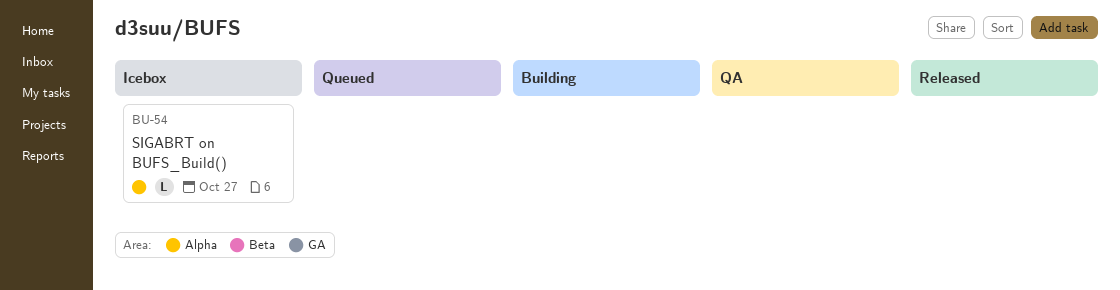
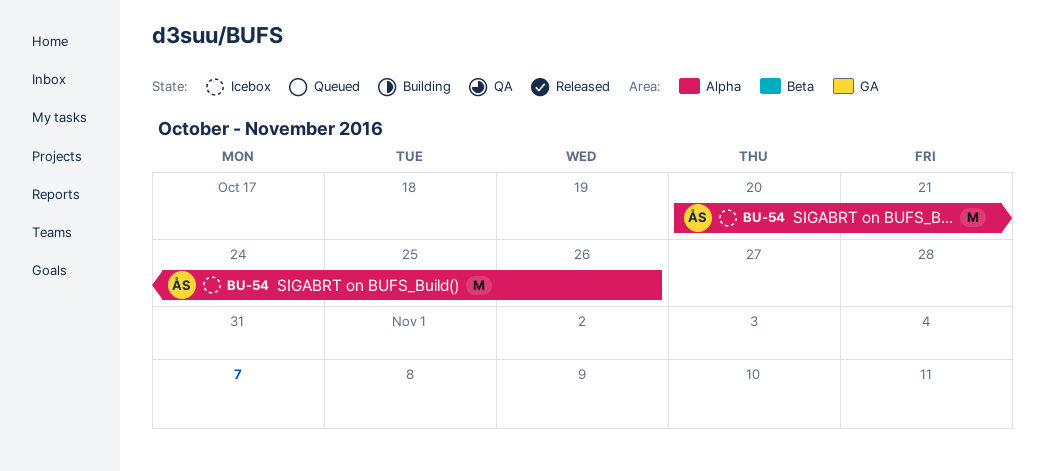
BU-54, estimate: L -> M
BU-54, due: Oct 27 -> Oct 26

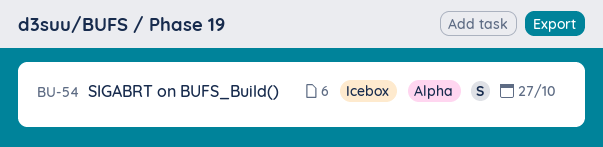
BU-54, estimate: M -> S
BU-54, due: Oct 26 -> Oct 27

